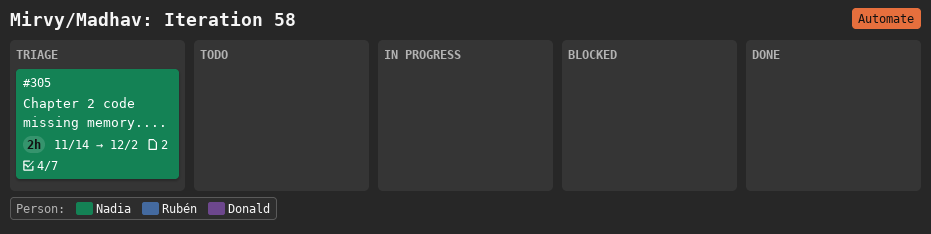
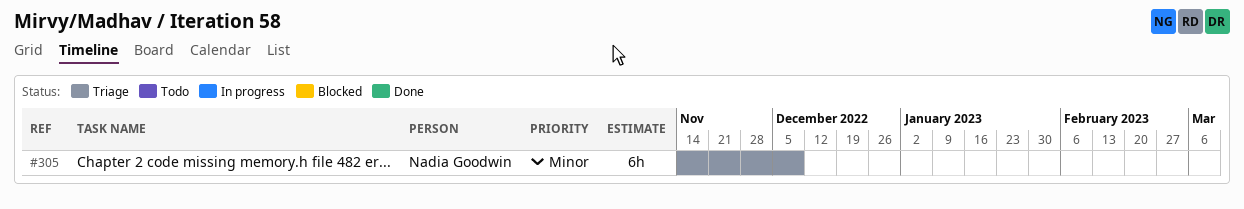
#305, estimate: 2h -> 6h
#305, due: Dec 2 -> Dec 9

